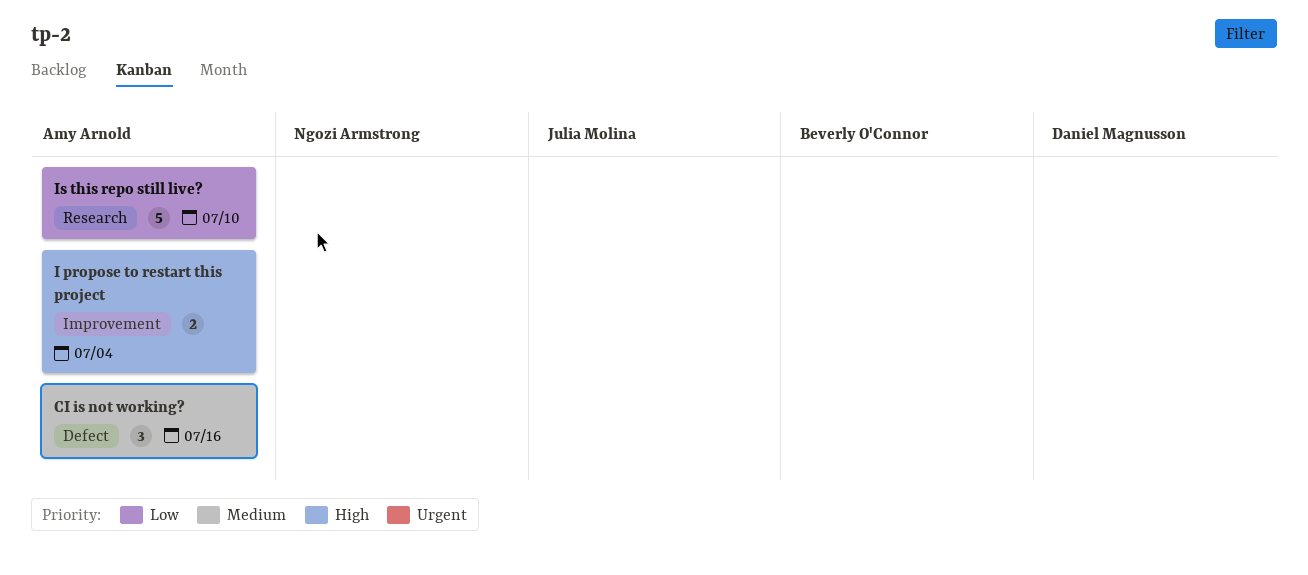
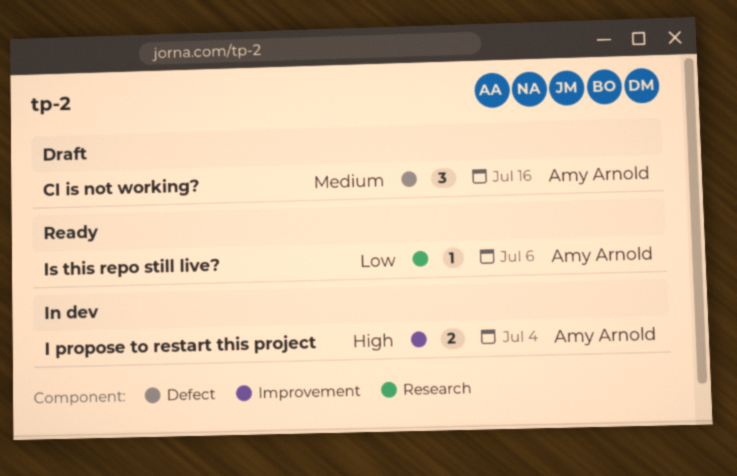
Is this repo still live?, estimate: 5 -> 1
Is this repo still live?, due: Jul 10 -> Jul 6

